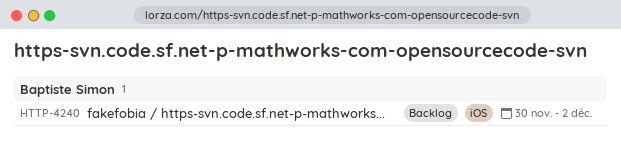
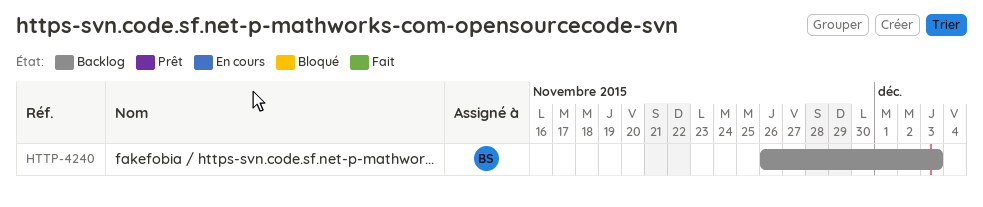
HTTP-4240, start: Nov 30 -> Nov 26
HTTP-4240, due: Dec 2 -> Dec 3

